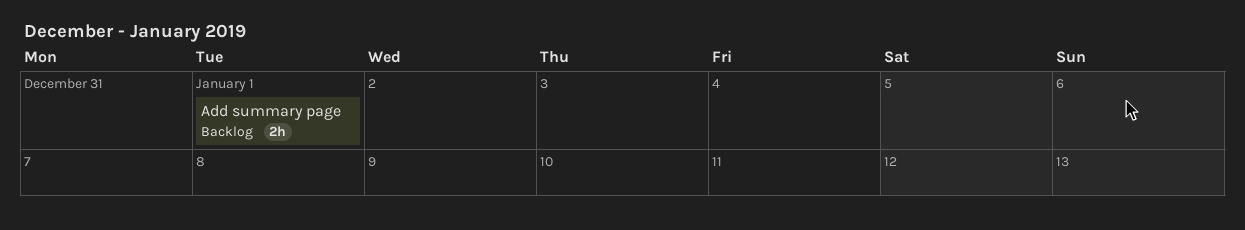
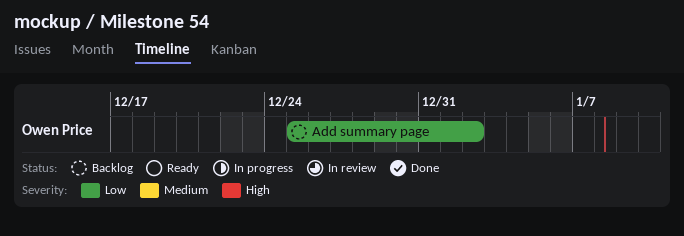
Add summary page, due: Jan 1 -> Jan 2

